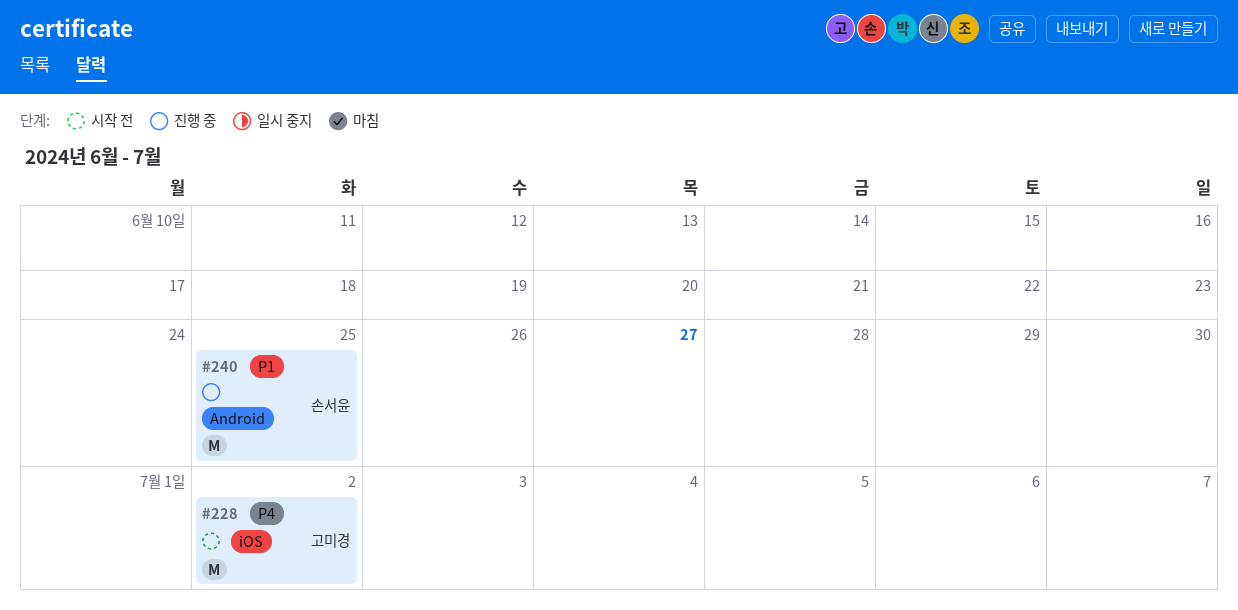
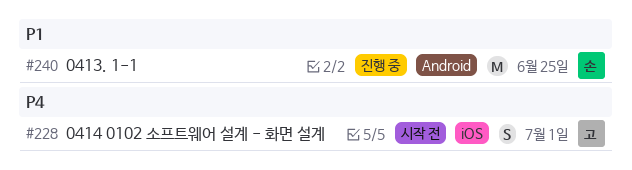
#228, estimate: M -> S
#228, due: Jul 2 -> Jul 1

